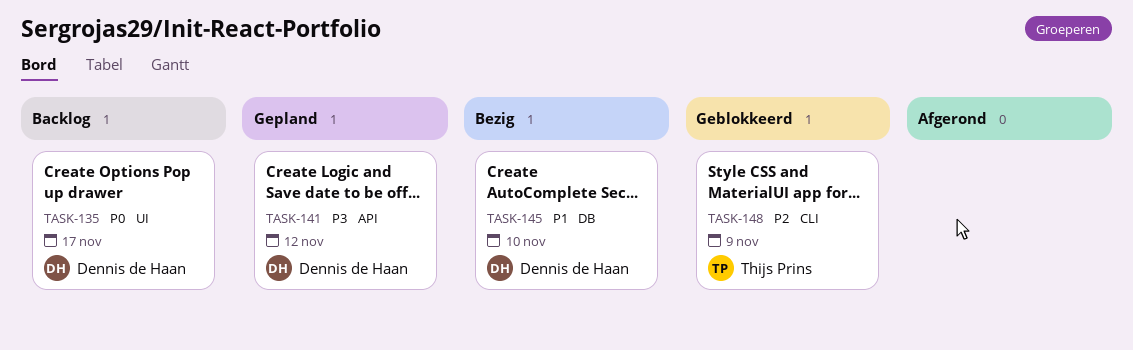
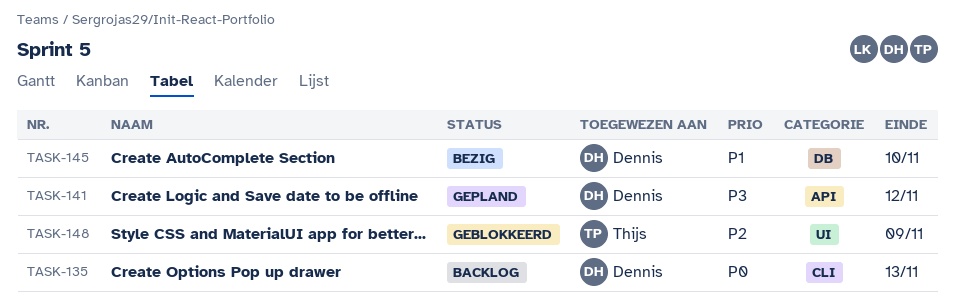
TASK-135, label: UI -> CLI
TASK-135, due: Nov 17 -> Nov 13
TASK-148, label: CLI -> UI

